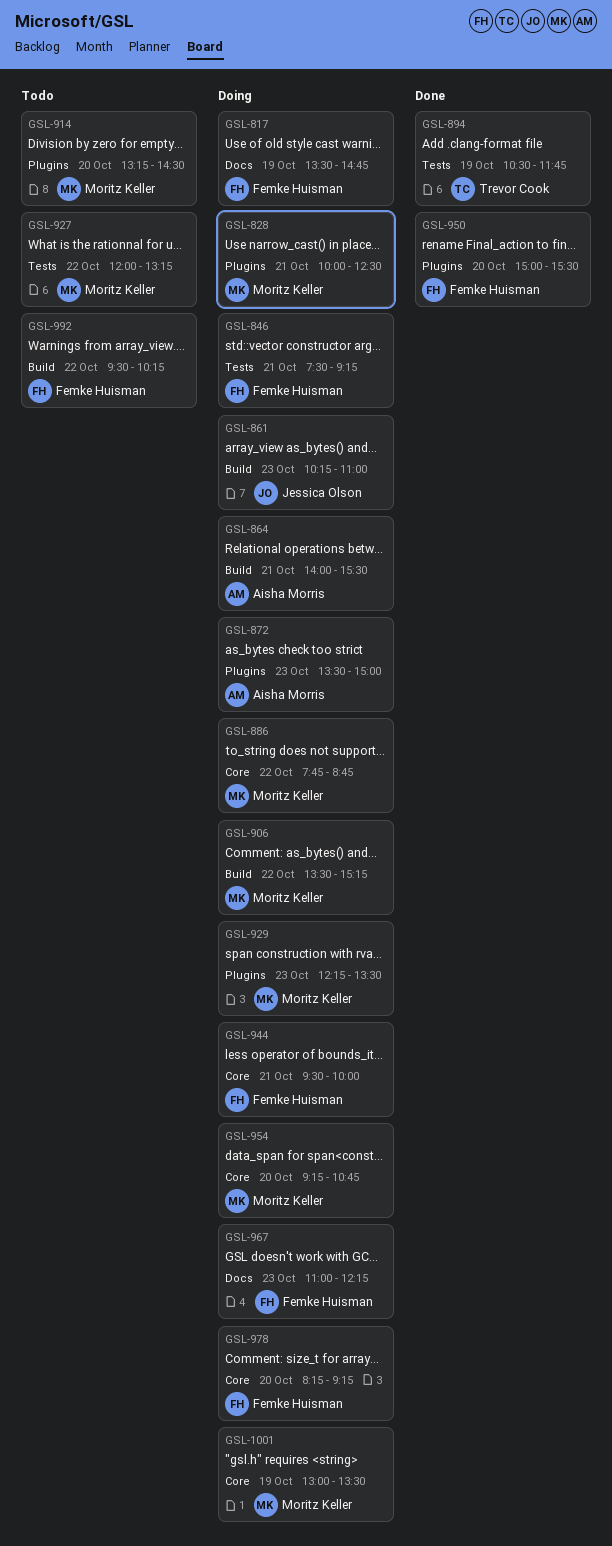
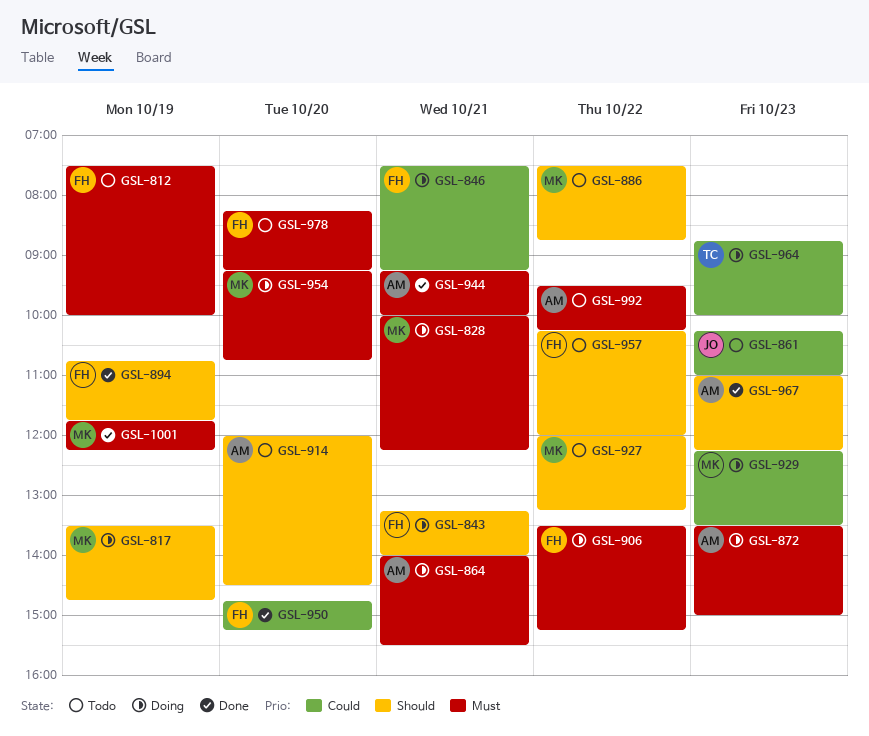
GSL-812: none -> present
GSL-817, owner: Femke Huisman -> Moritz Keller
GSL-828, ends: 12:30 -> 12:15
GSL-843: none -> present
GSL-861, status: Doing -> Todo
GSL-886, status: Doing -> Todo
GSL-886, begins: 07:45 -> 07:30
GSL-894, owner: Trevor Cook -> Femke Huisman
GSL-894, begins: 10:30 -> 10:45
GSL-906, owner: Moritz Keller -> Femke Huisman
GSL-914, owner: Moritz Keller -> Aisha Morris
GSL-914, begins: 13:15 -> 12:00
GSL-944, status: Doing -> Done
GSL-944, owner: Femke Huisman -> Aisha Morris
GSL-944, begins: 09:30 -> 09:15
GSL-950, begins: 15:00 -> 14:45
GSL-950, ends: 15:30 -> 15:15
GSL-957: none -> present
GSL-964: none -> present
GSL-967, status: Doing -> Done
GSL-967, owner: Femke Huisman -> Aisha Morris
GSL-978, status: Doing -> Todo
GSL-992, owner: Femke Huisman -> Aisha Morris
GSL-1001, status: Doing -> Done
GSL-1001, begins: 13:00 -> 11:45
GSL-1001, ends: 13:30 -> 12:15

